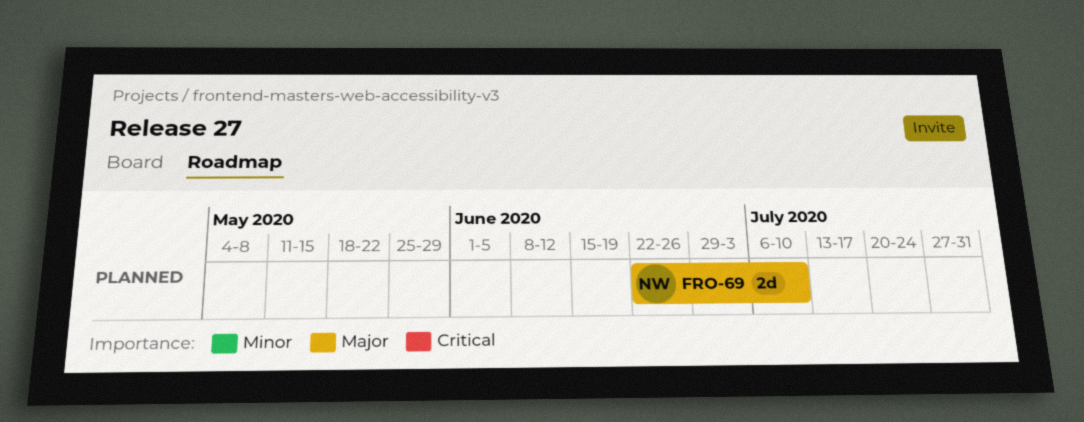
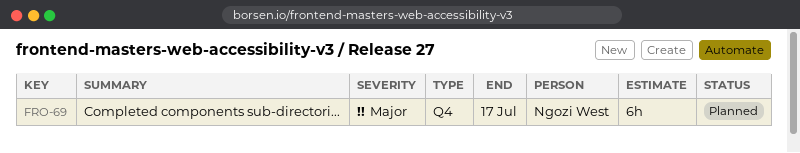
FRO-69, estimate: 2d -> 6h
FRO-69, due: Jul 10 -> Jul 17

